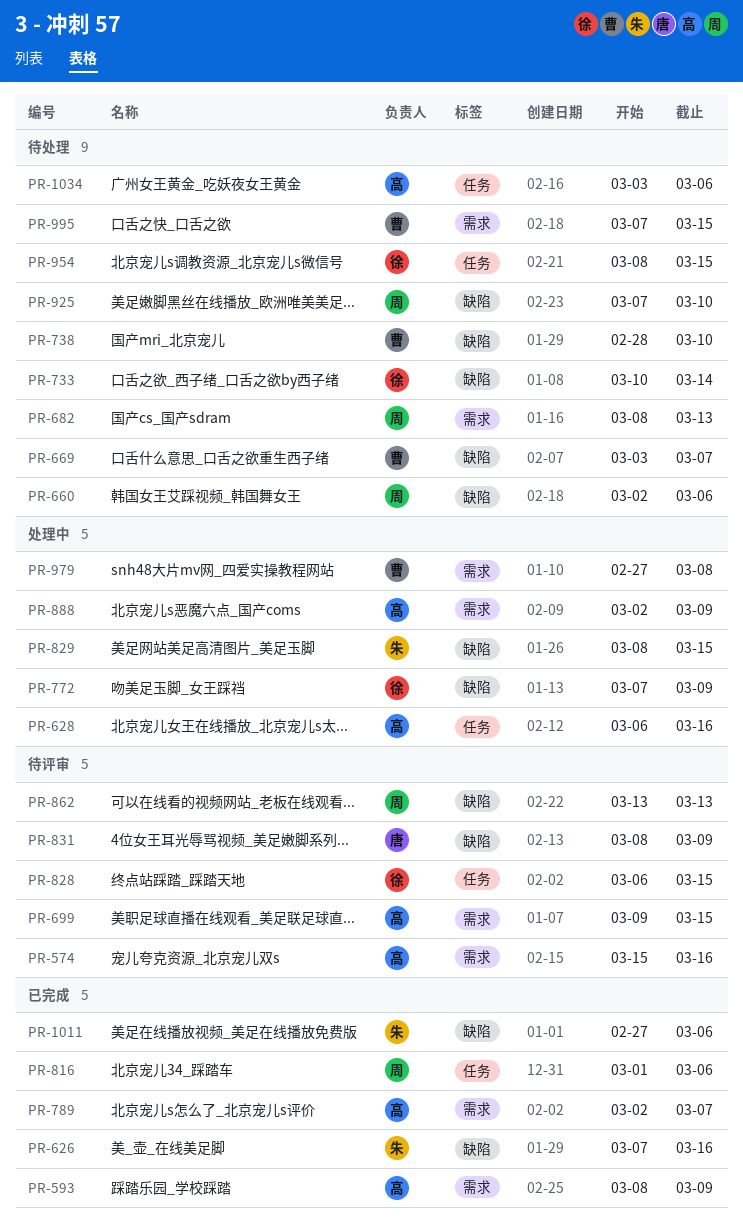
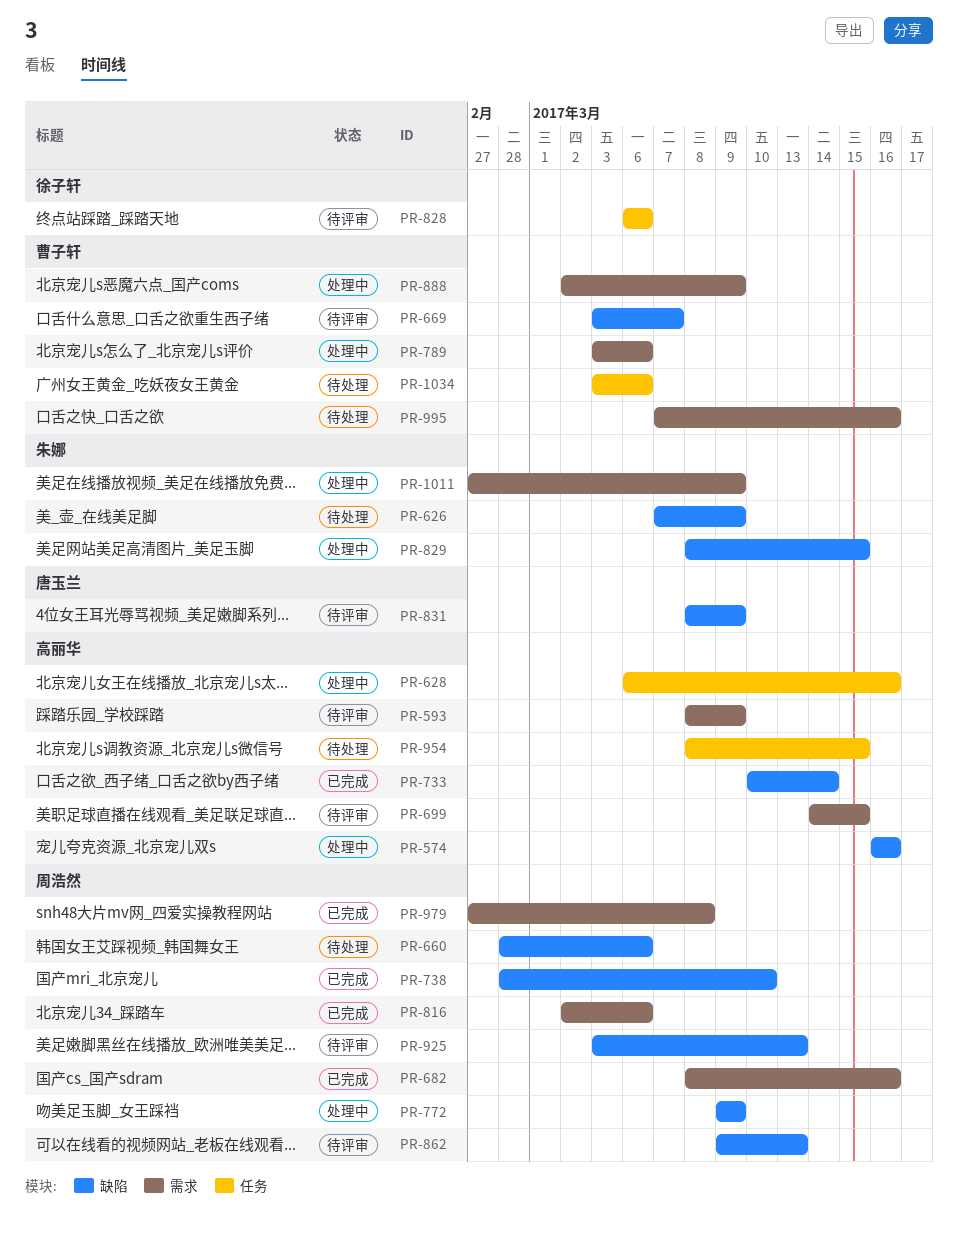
PR-574, status: 待评审 -> 处理中
PR-574, label: 需求 -> 缺陷
PR-574, start: Mar 15 -> Mar 16
PR-593, status: 已完成 -> 待评审
PR-626, status: 已完成 -> 待处理
PR-626, due: Mar 16 -> Mar 9
PR-660, start: Mar 2 -> Feb 28
PR-669, status: 待处理 -> 待评审
PR-682, status: 待处理 -> 已完成
PR-682, due: Mar 13 -> Mar 16
PR-699, start: Mar 9 -> Mar 14
PR-733, status: 待处理 -> 已完成
PR-733, owner: 徐子轩 -> 高丽华
PR-738, status: 待处理 -> 已完成
PR-738, owner: 曹子轩 -> 周浩然
PR-772, owner: 徐子轩 -> 周浩然
PR-772, start: Mar 7 -> Mar 9
PR-789, status: 已完成 -> 处理中
PR-789, owner: 高丽华 -> 曹子轩
PR-789, start: Mar 2 -> Mar 3
PR-789, due: Mar 7 -> Mar 6
PR-816, label: 任务 -> 需求
PR-816, start: Mar 1 -> Mar 2
PR-828, due: Mar 15 -> Mar 6
PR-862, start: Mar 13 -> Mar 9
PR-888, owner: 高丽华 -> 曹子轩
PR-925, status: 待处理 -> 待评审
PR-925, start: Mar 7 -> Mar 3
PR-925, due: Mar 10 -> Mar 13
PR-954, owner: 徐子轩 -> 高丽华
PR-979, status: 处理中 -> 已完成
PR-979, owner: 曹子轩 -> 周浩然
PR-995, due: Mar 15 -> Mar 16
PR-1011, status: 已完成 -> 处理中
PR-1011, label: 缺陷 -> 需求
PR-1011, due: Mar 6 -> Mar 9
PR-1034, owner: 高丽华 -> 曹子轩

